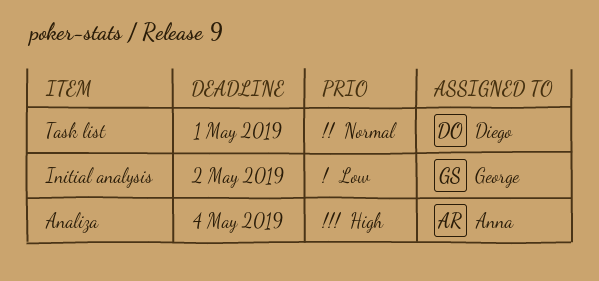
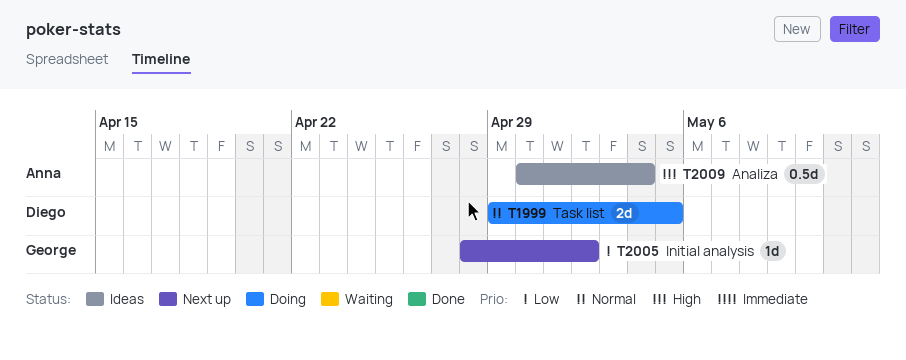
Task list, due: May 1 -> May 5

